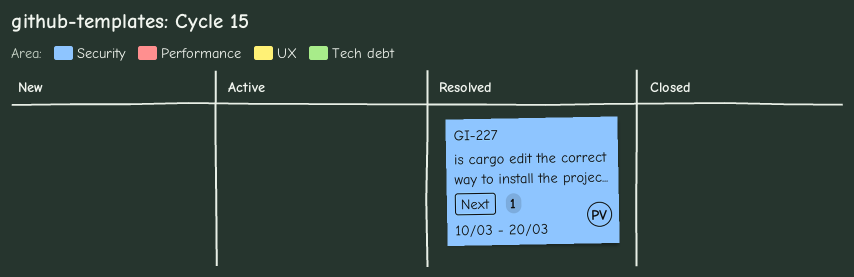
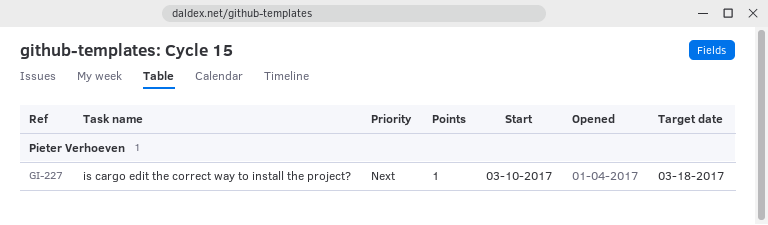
GI-227, due: Mar 20 -> Mar 18

